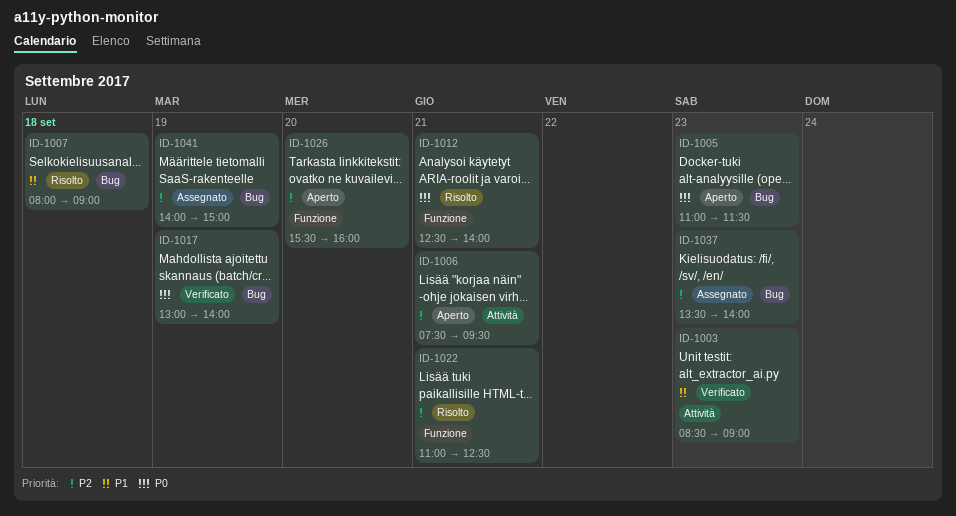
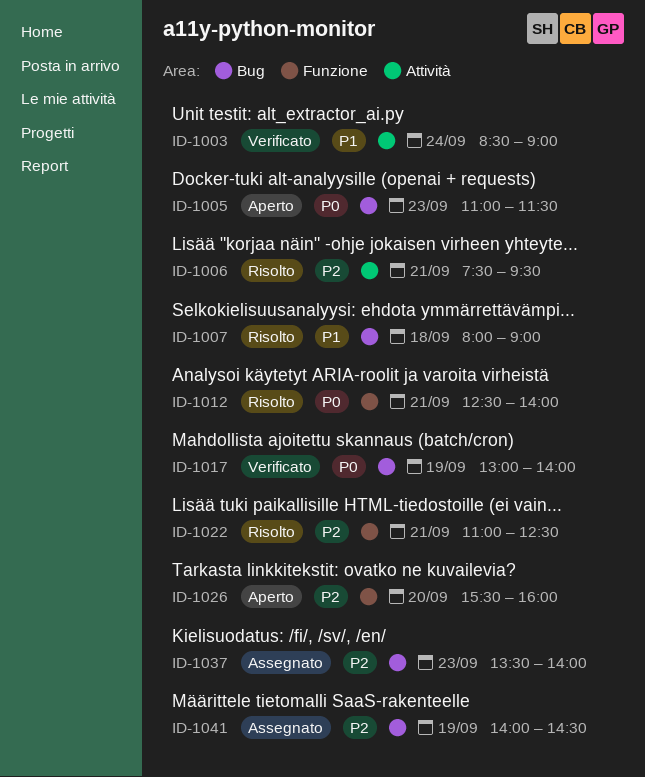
ID-1003, day: Sep 23 -> Sep 24
ID-1006, status: Aperto -> Risolto
ID-1041, ends: 15:00 -> 14:30

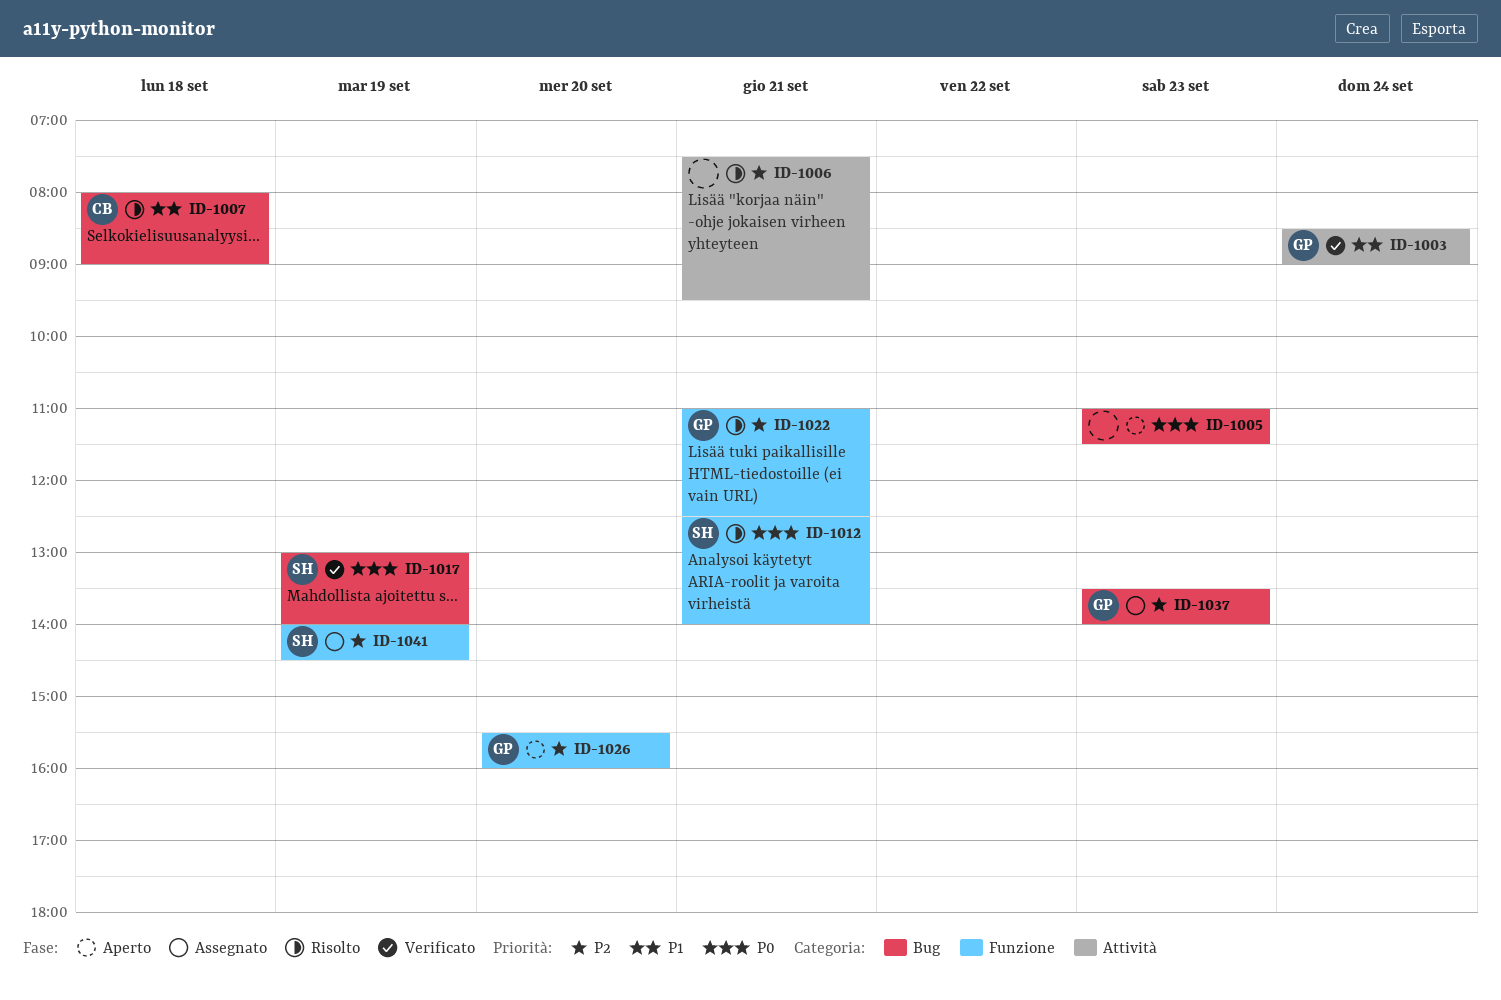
ID-1041, label: Bug -> Funzione

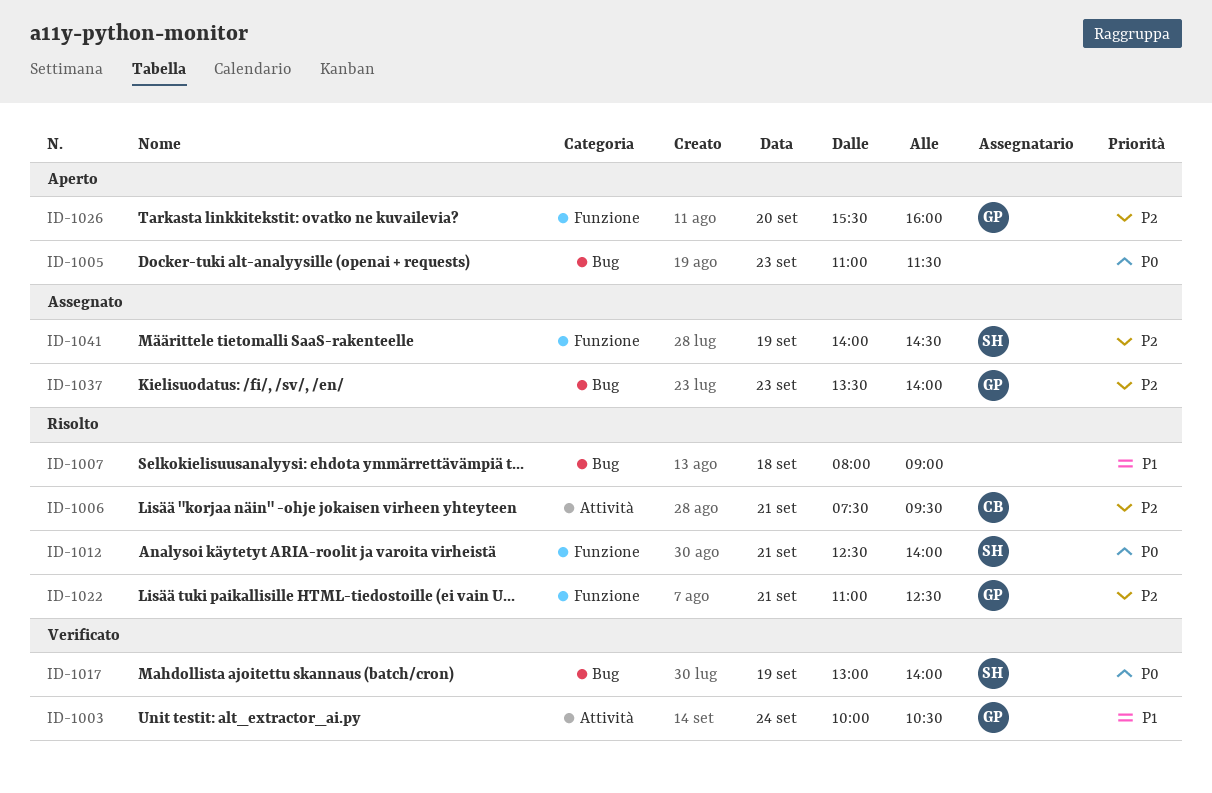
ID-1003, begins: 08:30 -> 10:00
ID-1003, ends: 09:00 -> 10:30
ID-1006, owner: none -> CB
ID-1007, owner: CB -> none

